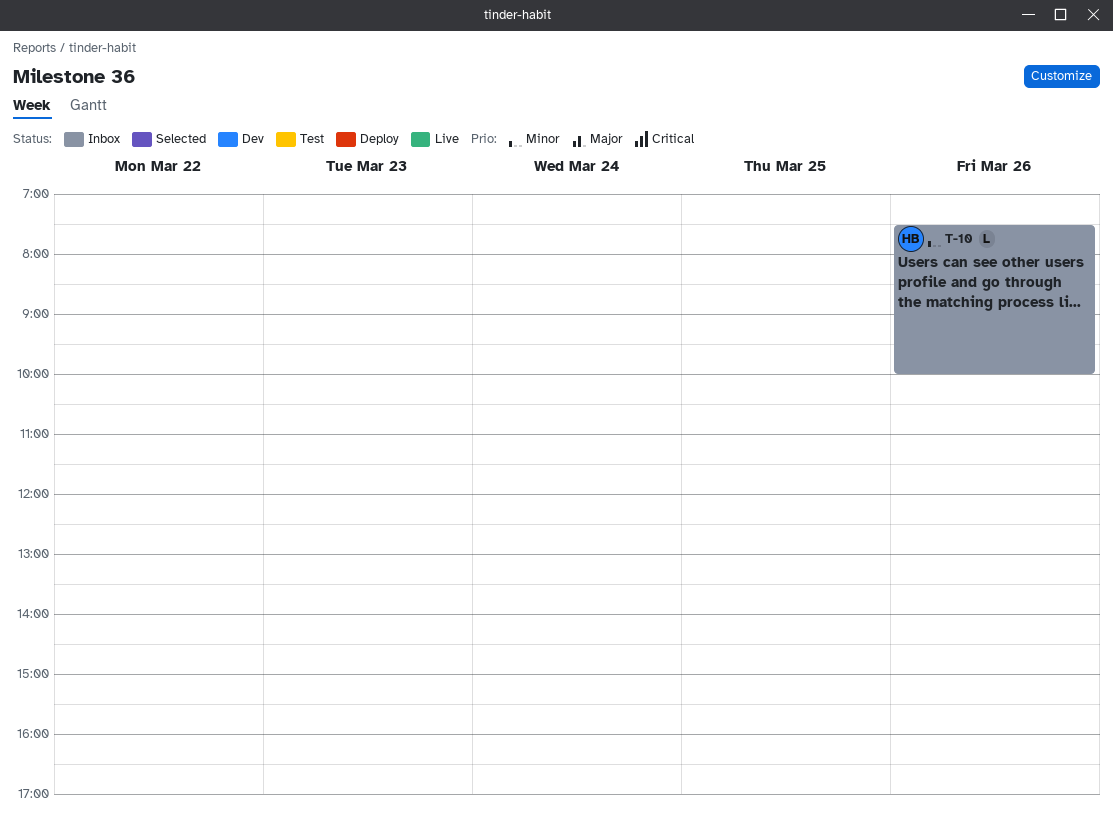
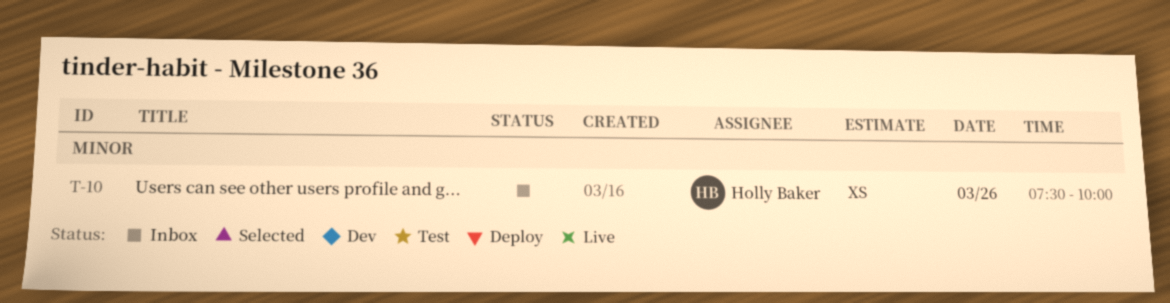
T-10, estimate: L -> XS

